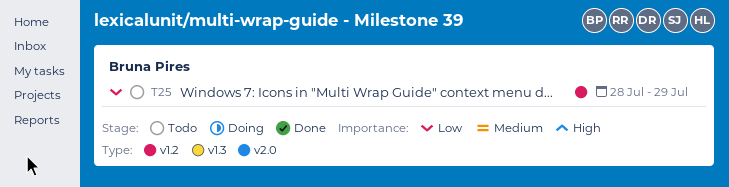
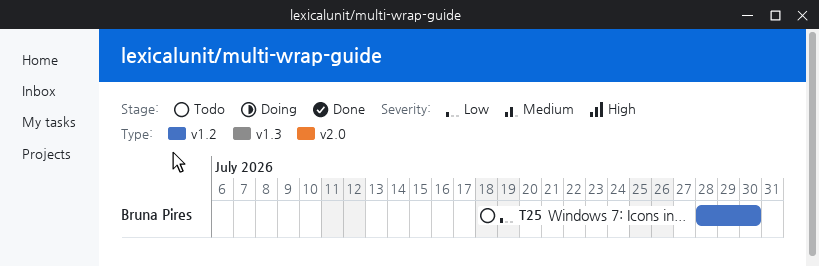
T25, due: Jul 29 -> Jul 30

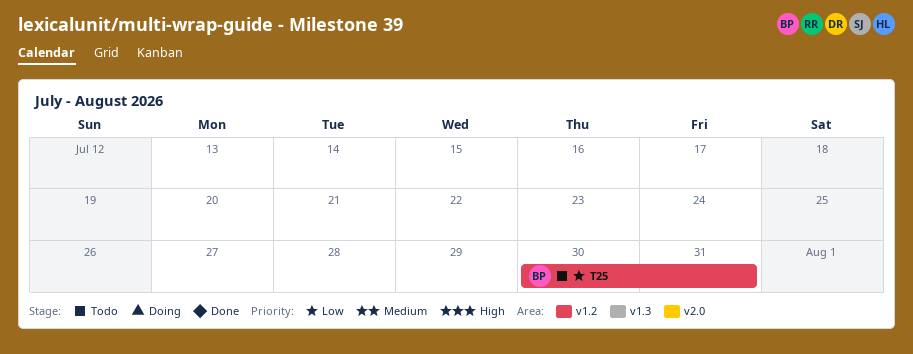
T25, start: Jul 28 -> Jul 30
T25, due: Jul 30 -> Jul 31

